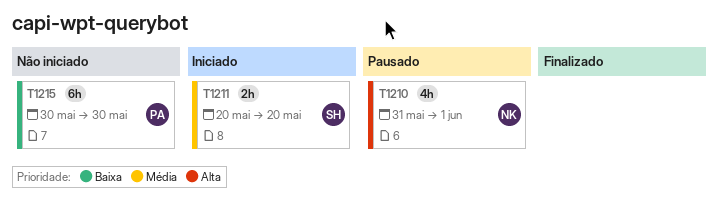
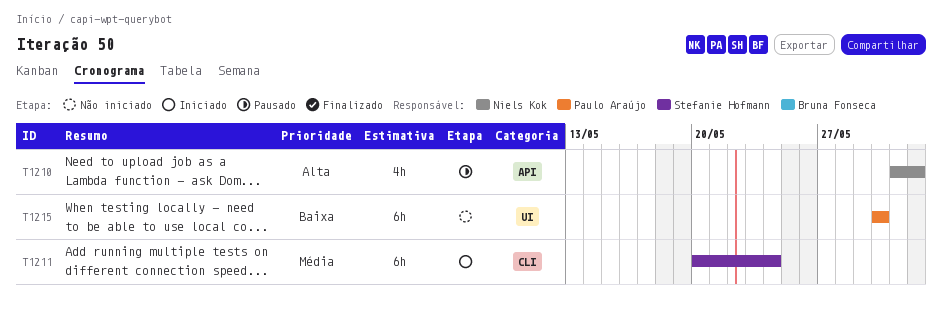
T1211, estimate: 2h -> 6h
T1211, due: May 20 -> May 24

